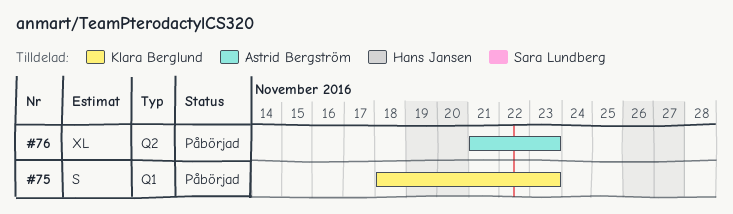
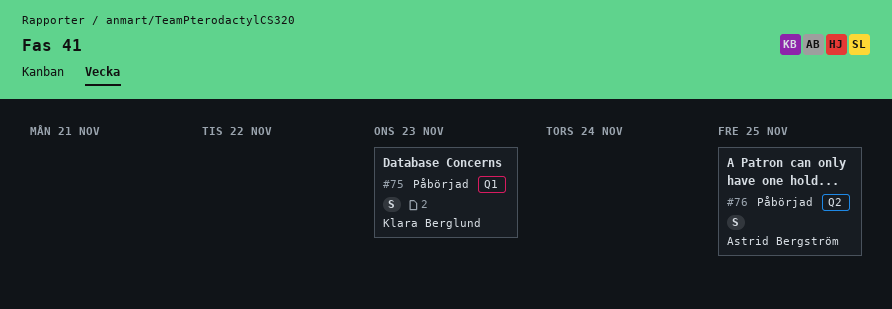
#76, estimate: XL -> S
#76, due: Nov 23 -> Nov 25

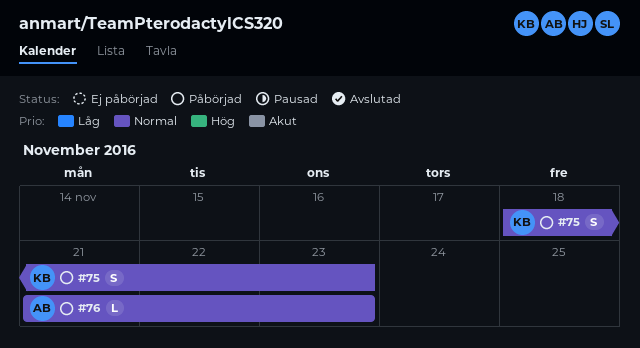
#76, estimate: S -> L
#76, due: Nov 25 -> Nov 23

